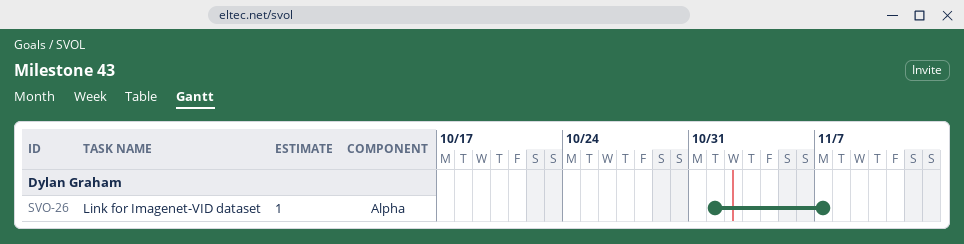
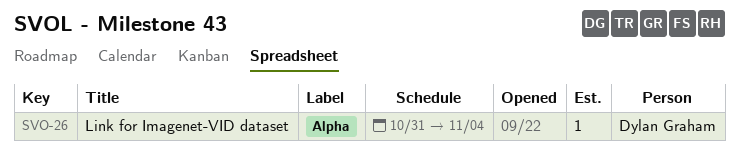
SVO-26, start: Nov 1 -> Oct 31
SVO-26, due: Nov 7 -> Nov 4

